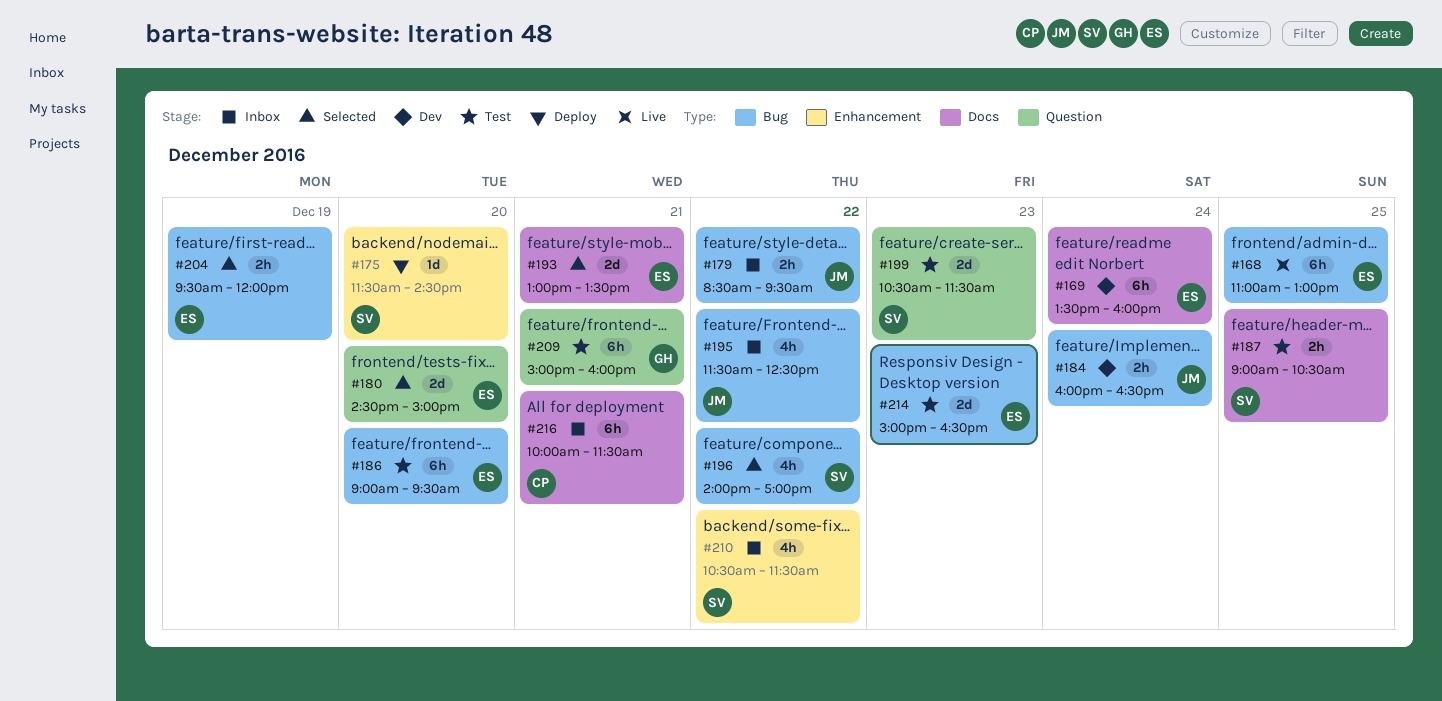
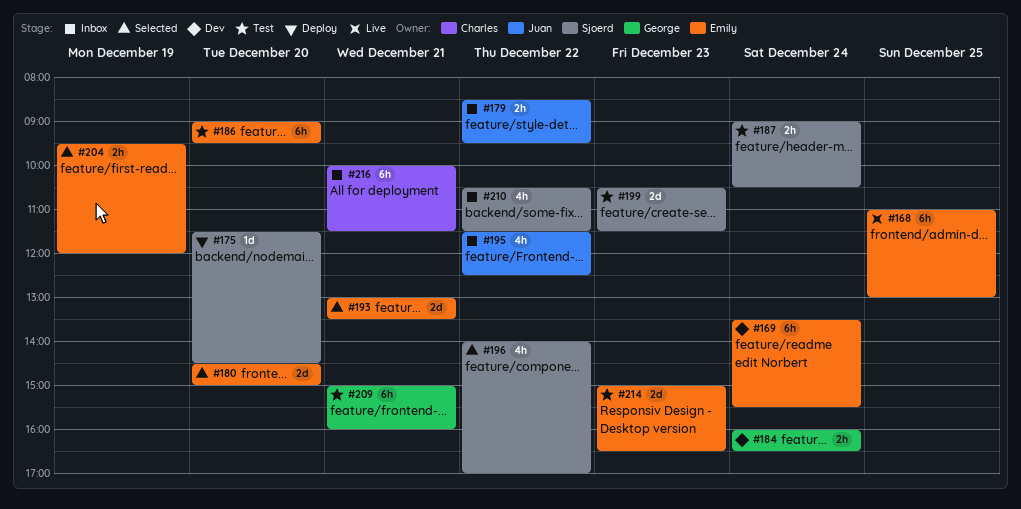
#169, ends: 16:00 -> 15:30
#184, owner: Juan -> George
#187, day: Dec 25 -> Dec 24

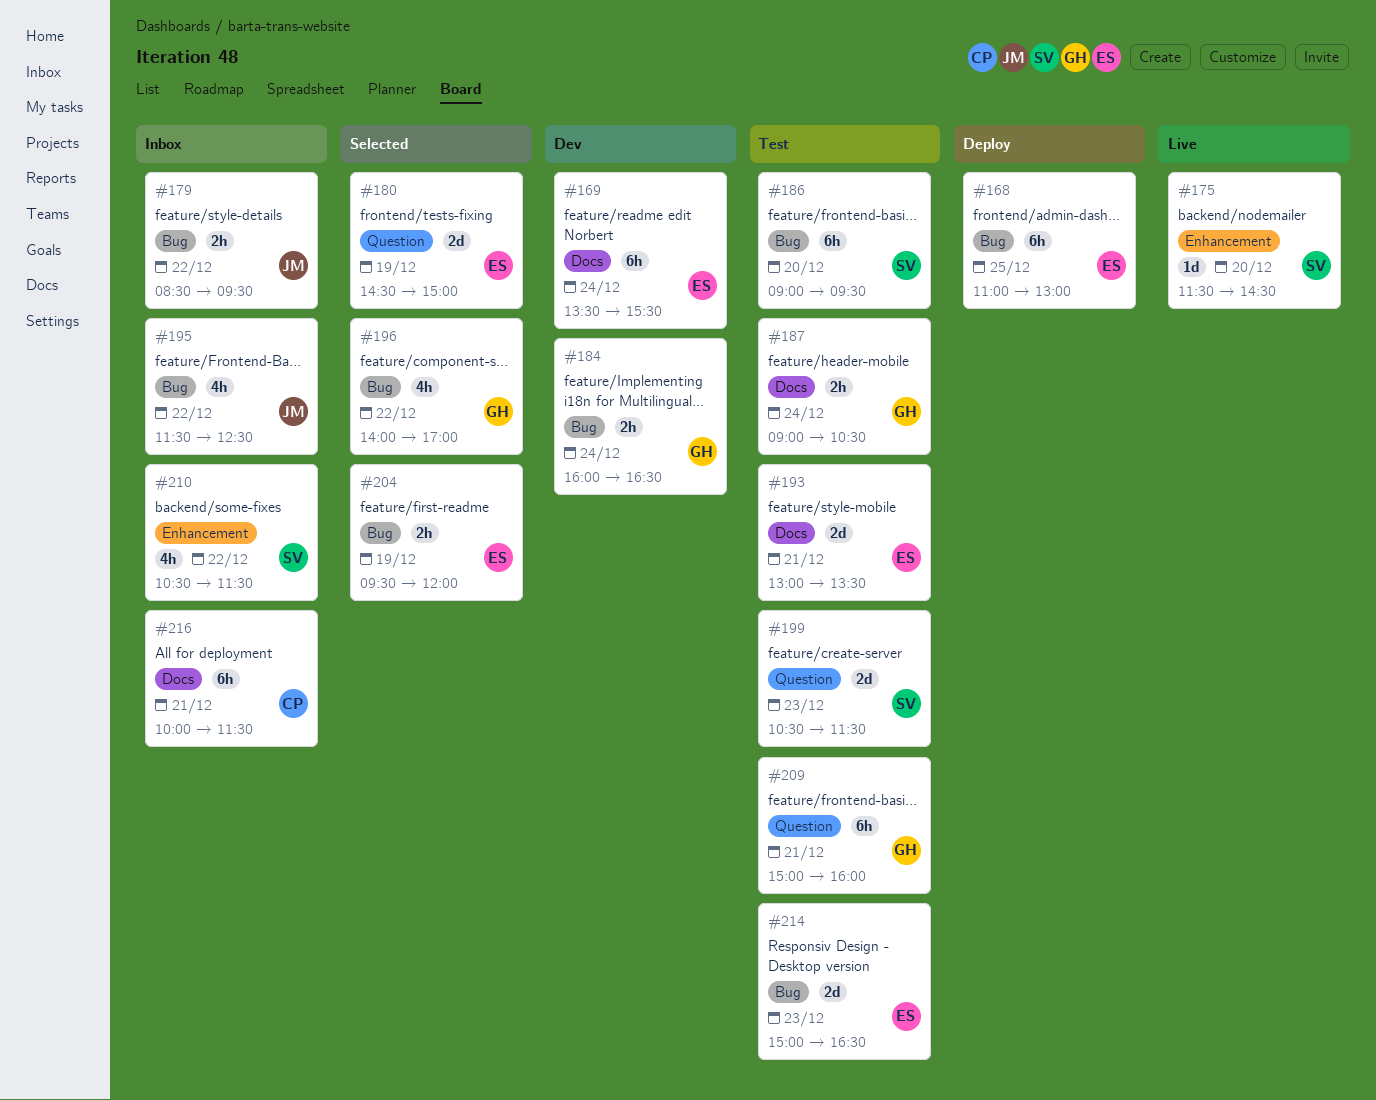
#168, status: Live -> Deploy
#175, status: Deploy -> Live
#180, day: Dec 20 -> Dec 19
#186, owner: Emily -> Sjoerd
#187, owner: Sjoerd -> George
#193, status: Selected -> Test
#196, owner: Sjoerd -> George

